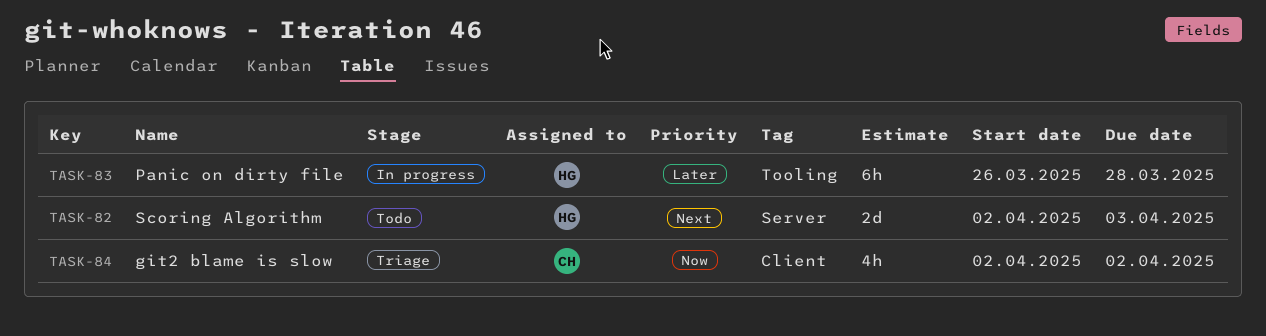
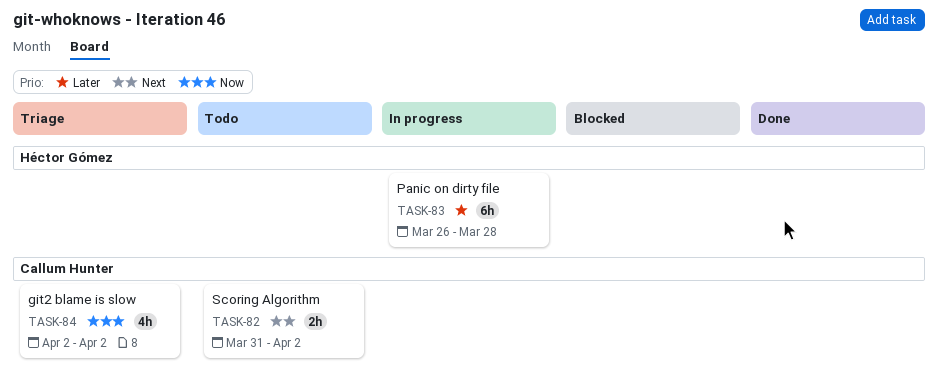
TASK-82, owner: Héctor Gómez -> Callum Hunter
TASK-82, estimate: 2d -> 2h
TASK-82, start: Apr 2 -> Mar 31
TASK-82, due: Apr 3 -> Apr 2

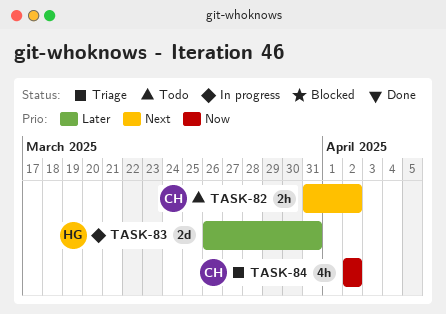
TASK-83, estimate: 6h -> 2d
TASK-83, due: Mar 28 -> Mar 31

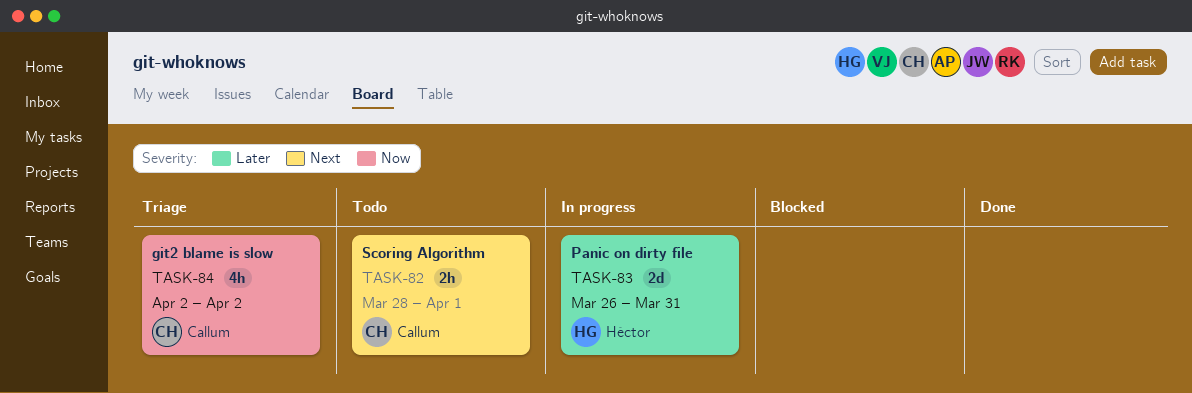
TASK-82, start: Mar 31 -> Mar 28
TASK-82, due: Apr 2 -> Apr 1

